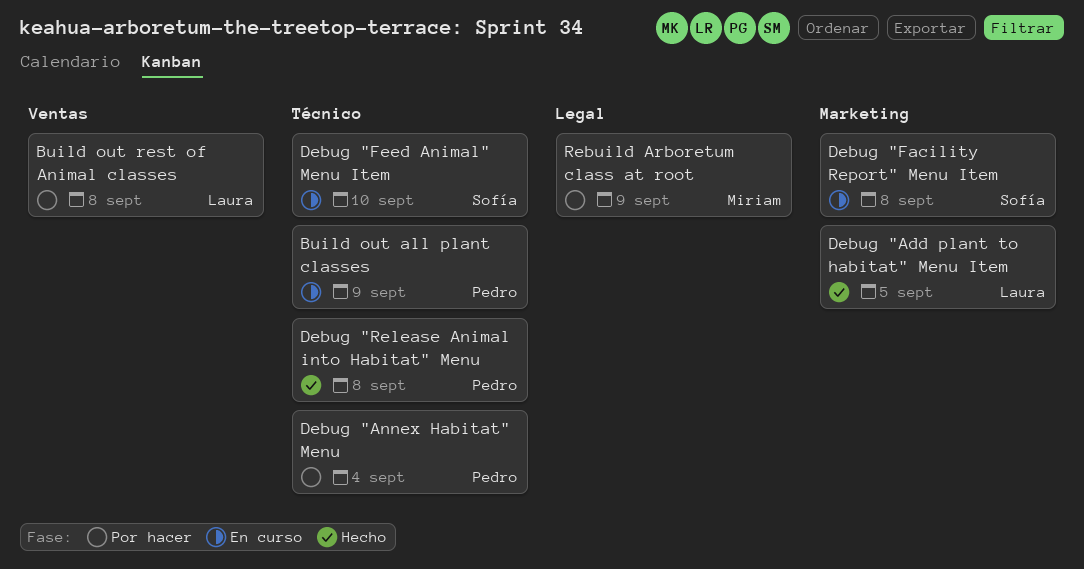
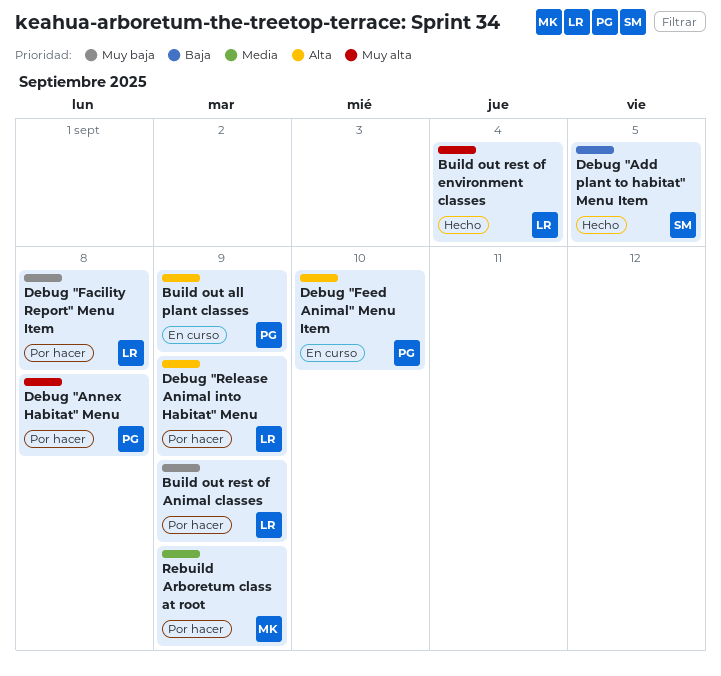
Build out rest of Animal classes, due: Sep 8 -> Sep 9
Build out rest of environment classes: none -> present
Debug "Add plant to habitat" Menu Item, owner: Laura -> Sofía
Debug "Annex Habitat" Menu, due: Sep 4 -> Sep 8
Debug "Facility Report" Menu Item, status: En curso -> Por hacer
Debug "Facility Report" Menu Item, owner: Sofía -> Laura
Debug "Feed Animal" Menu Item, owner: Sofía -> Pedro
Debug "Release Animal into Habitat" Menu, status: Hecho -> Por hacer
Debug "Release Animal into Habitat" Menu, owner: Pedro -> Laura
Debug "Release Animal into Habitat" Menu, due: Sep 8 -> Sep 9

